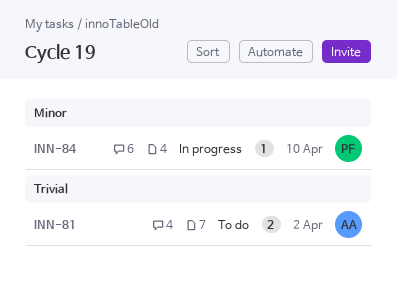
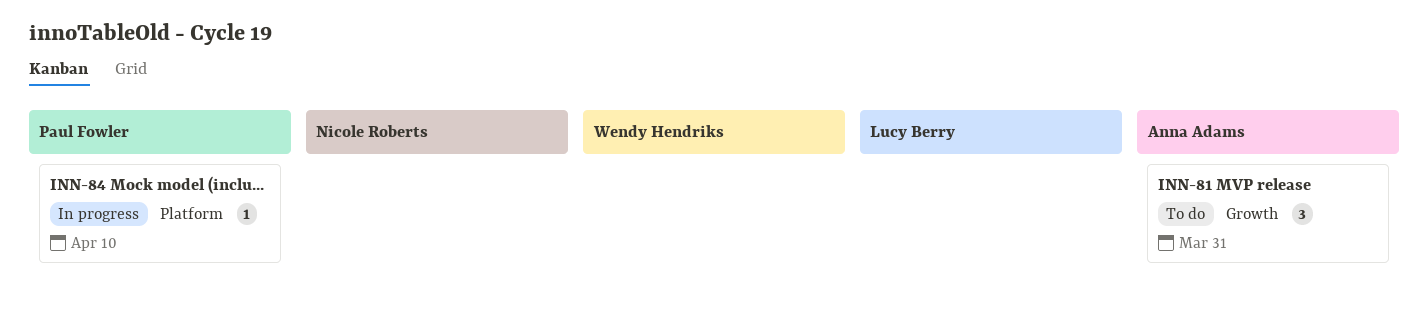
INN-81, estimate: 2 -> 3
INN-81, due: Apr 2 -> Mar 31

